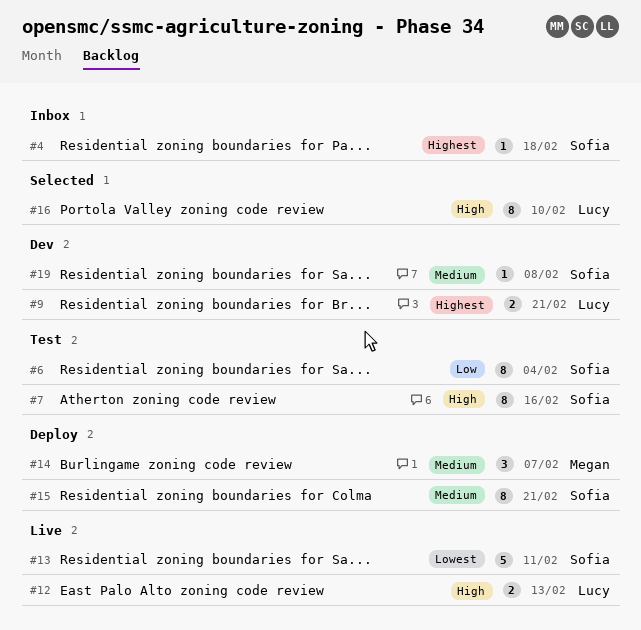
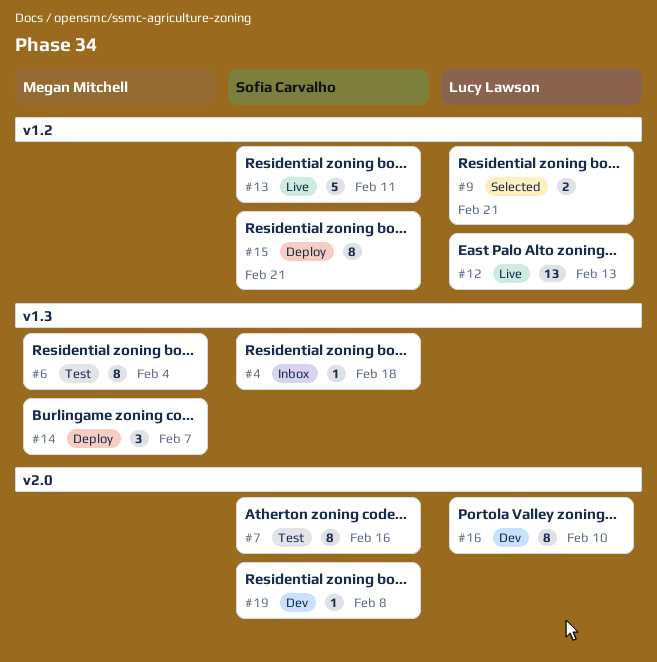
#6, owner: Sofia Carvalho -> Megan Mitchell
#9, status: Dev -> Selected
#12, estimate: 2 -> 13
#16, status: Selected -> Dev

